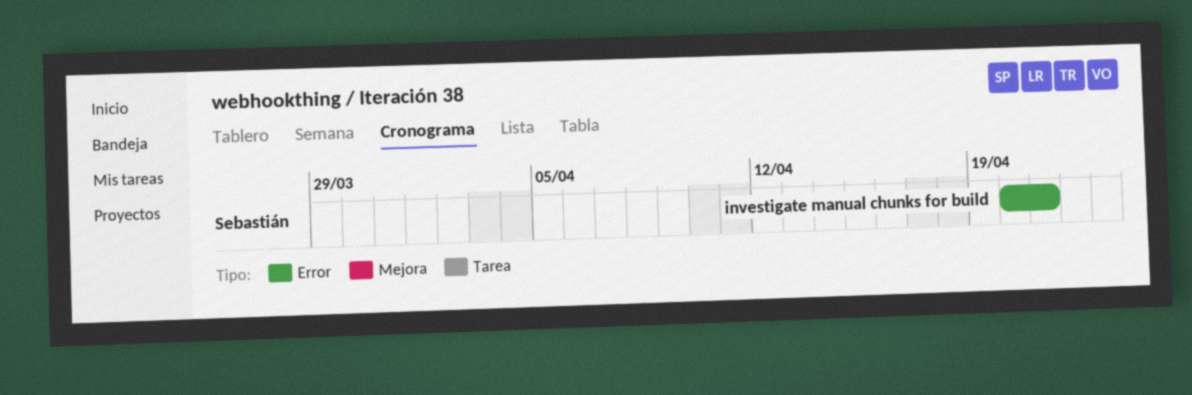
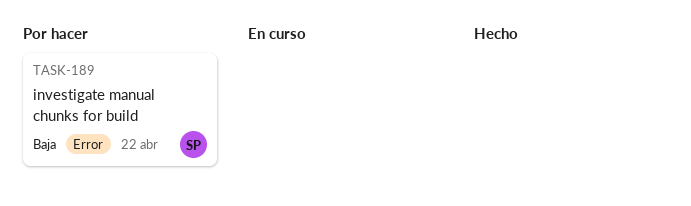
investigate manual chunks for build, due: Apr 21 -> Apr 22

